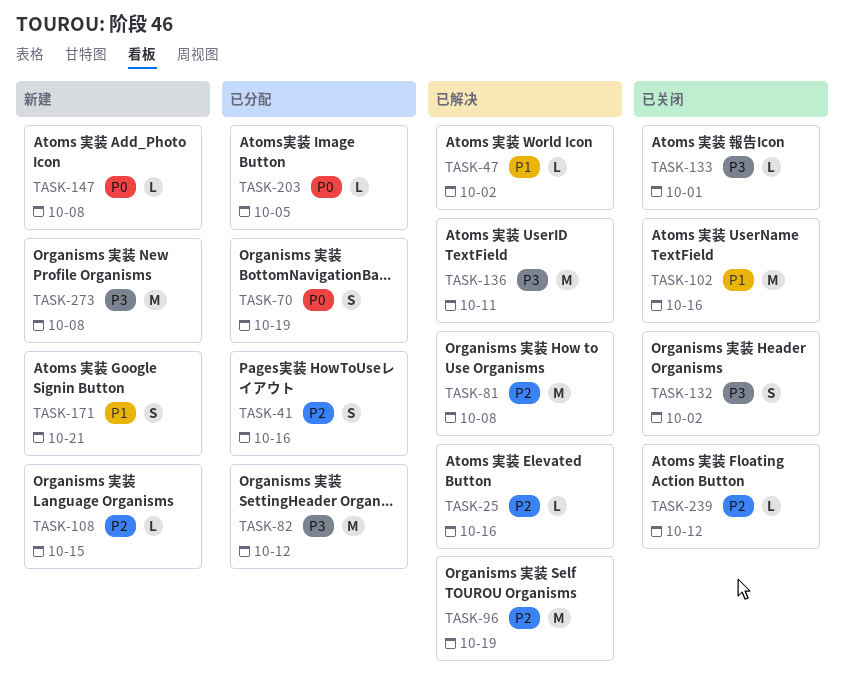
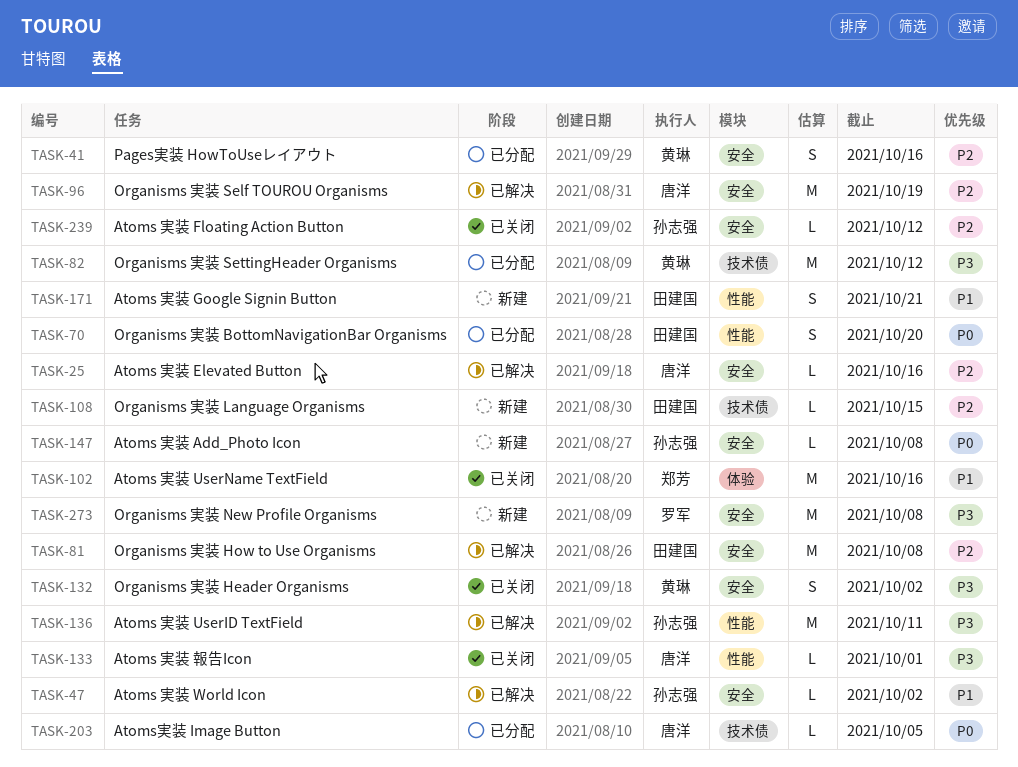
TASK-70, due: Oct 19 -> Oct 20

